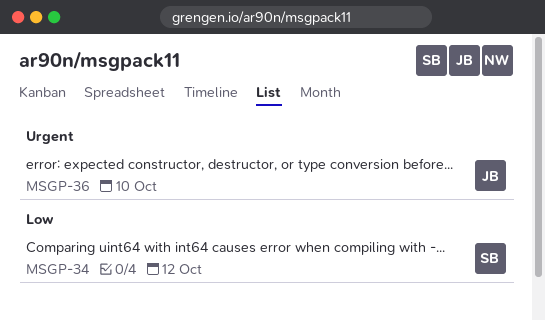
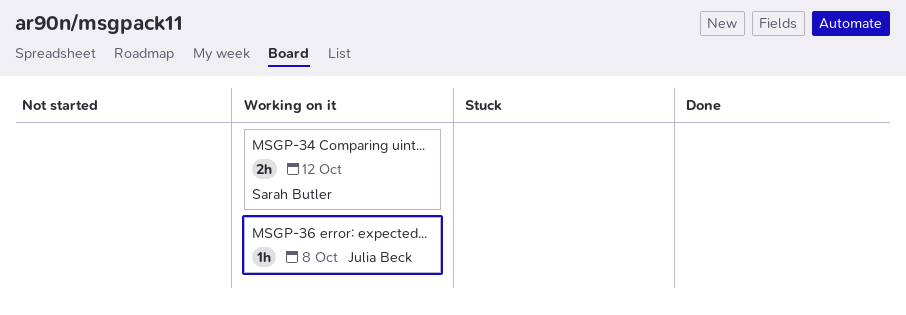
MSGP-36, due: Oct 10 -> Oct 8

